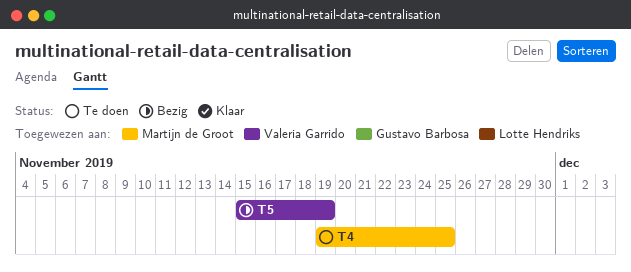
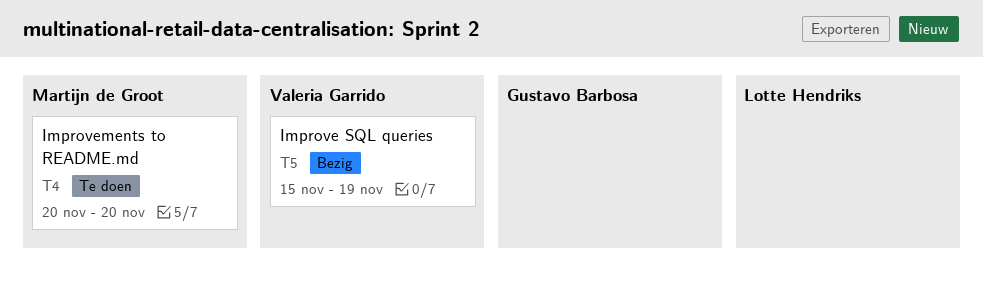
T4, start: Nov 19 -> Nov 20
T4, due: Nov 25 -> Nov 20

